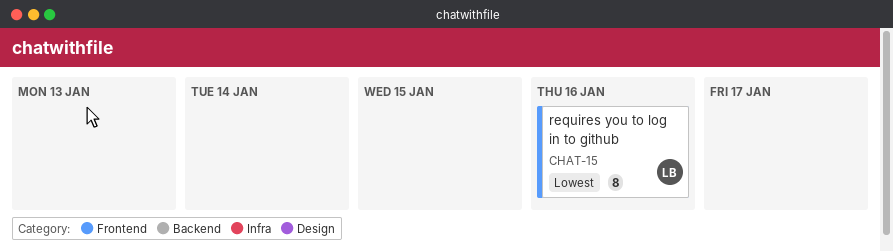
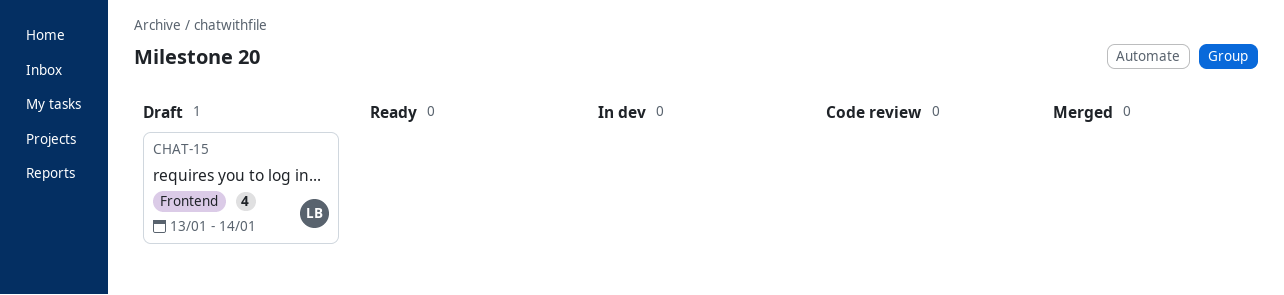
CHAT-15, estimate: 8 -> 4
CHAT-15, due: Jan 16 -> Jan 14

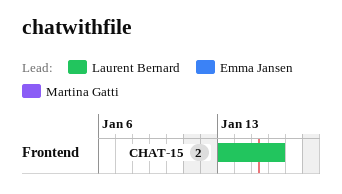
CHAT-15, estimate: 4 -> 2
CHAT-15, due: Jan 14 -> Jan 16

